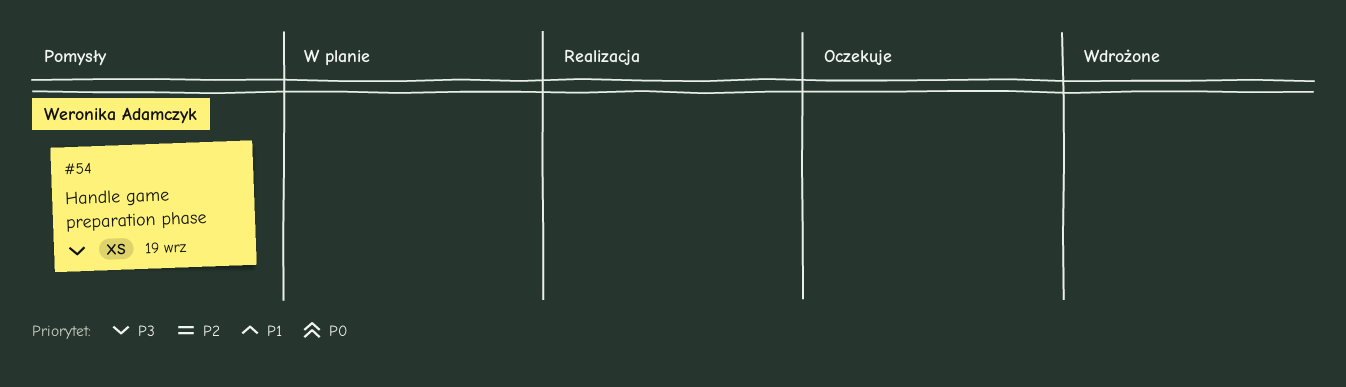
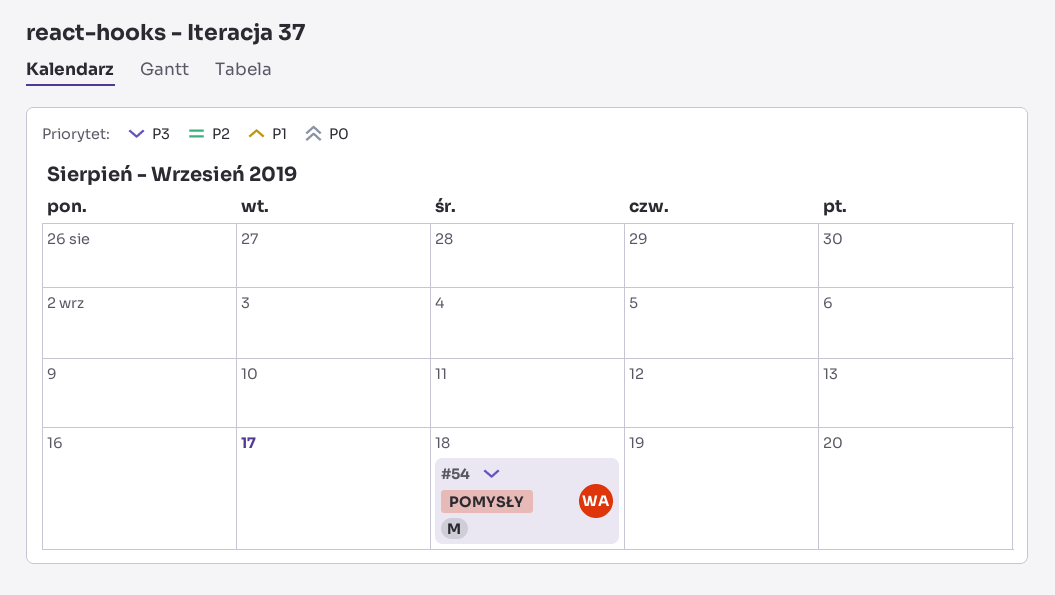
#54, estimate: XS -> M
#54, due: Sep 19 -> Sep 18

